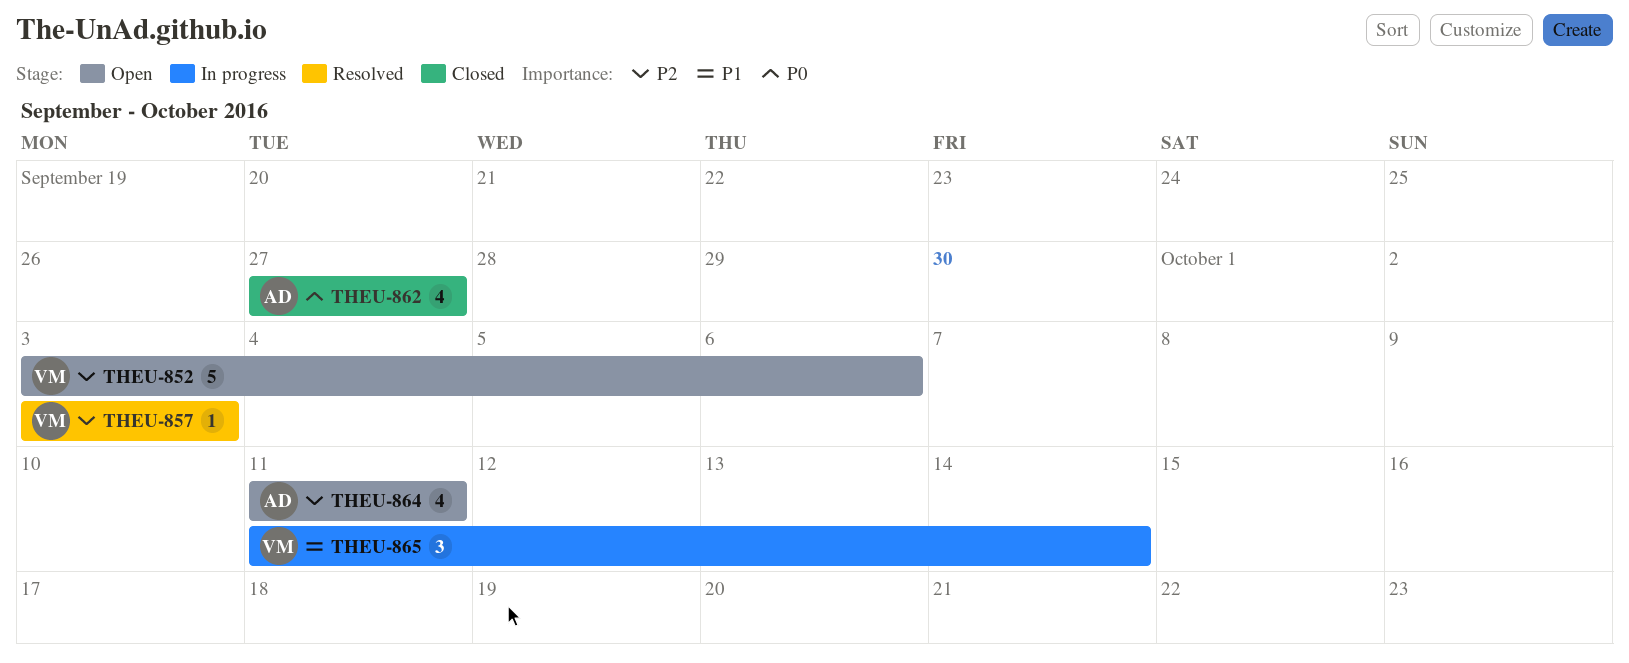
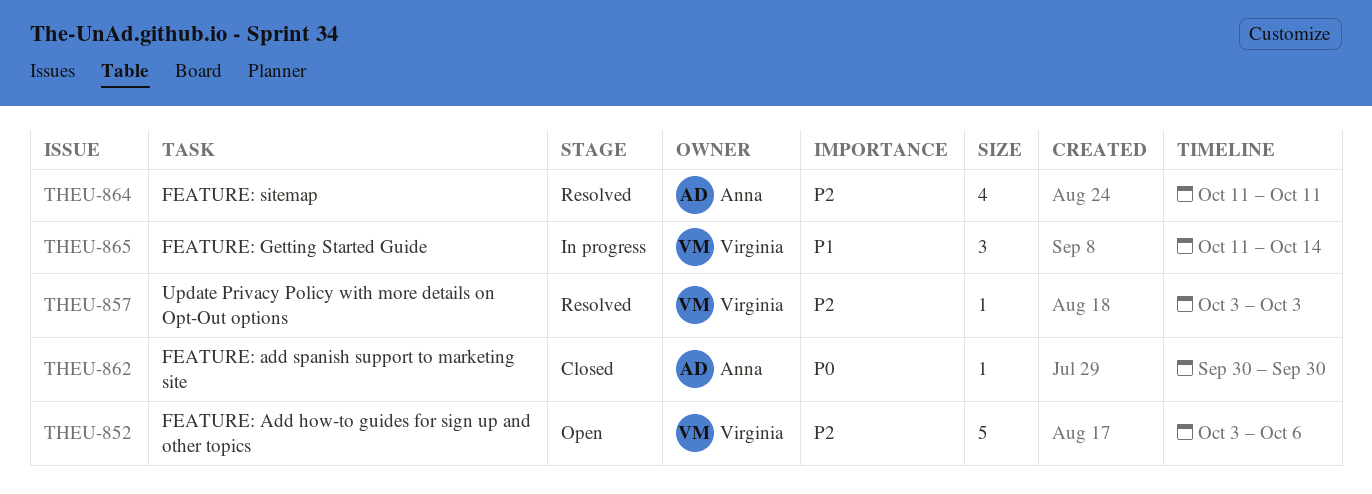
THEU-862, estimate: 4 -> 1
THEU-862, start: Sep 27 -> Sep 30
THEU-862, due: Sep 27 -> Sep 30
THEU-864, status: Open -> Resolved

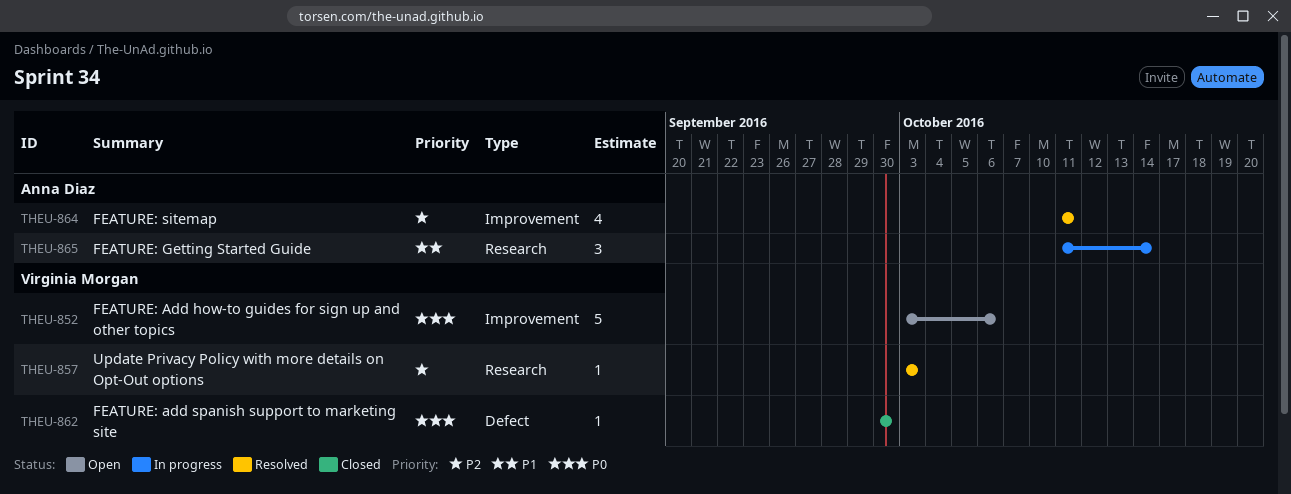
THEU-852, priority: P2 -> P0
THEU-862, owner: Anna Diaz -> Virginia Morgan
THEU-865, owner: Virginia Morgan -> Anna Diaz

